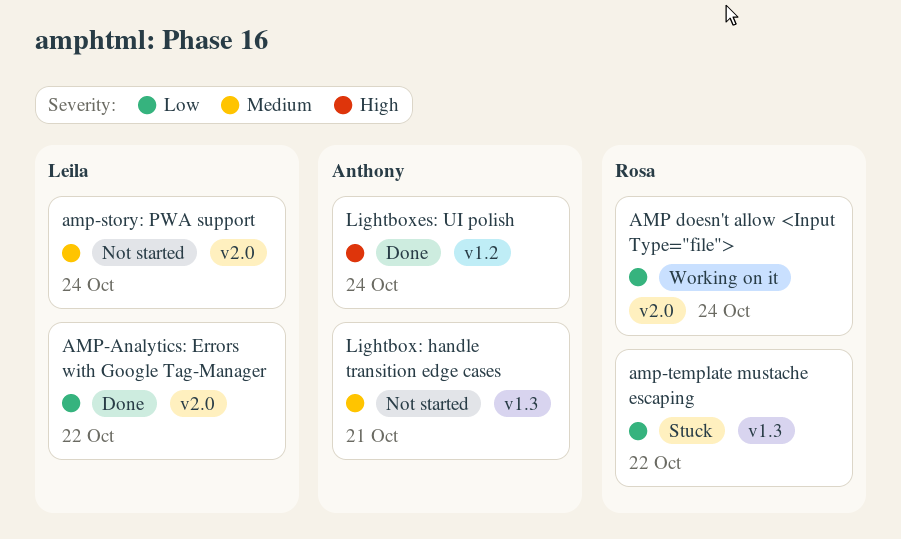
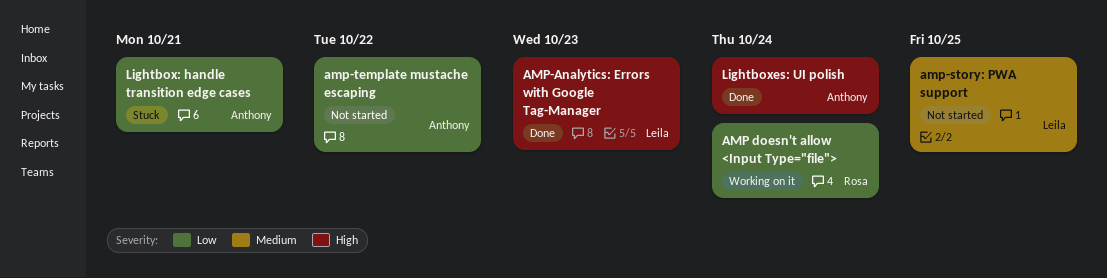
AMP-Analytics: Errors with Google Tag-Manager, priority: Low -> High
AMP-Analytics: Errors with Google Tag-Manager, due: Oct 22 -> Oct 23
amp-story: PWA support, due: Oct 24 -> Oct 25
amp-template mustache escaping, status: Stuck -> Not started
amp-template mustache escaping, owner: Rosa -> Anthony
Lightbox: handle transition edge cases, status: Not started -> Stuck
Lightbox: handle transition edge cases, priority: Medium -> Low

